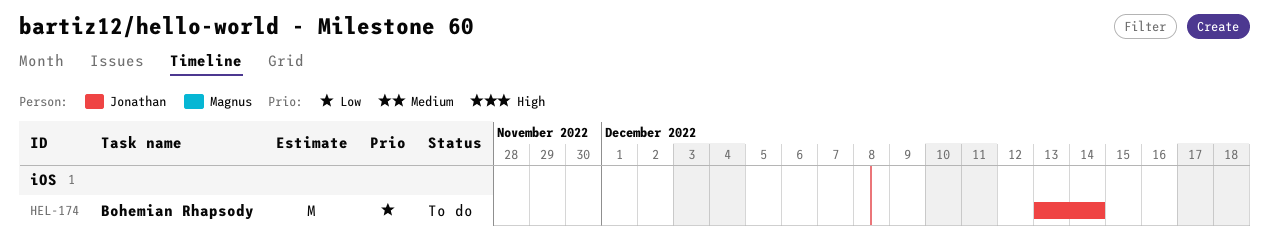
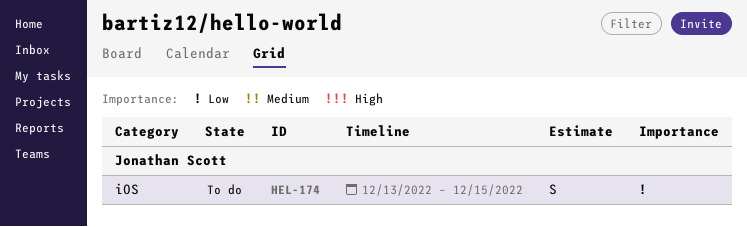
HEL-174, estimate: M -> S
HEL-174, due: Dec 14 -> Dec 15

